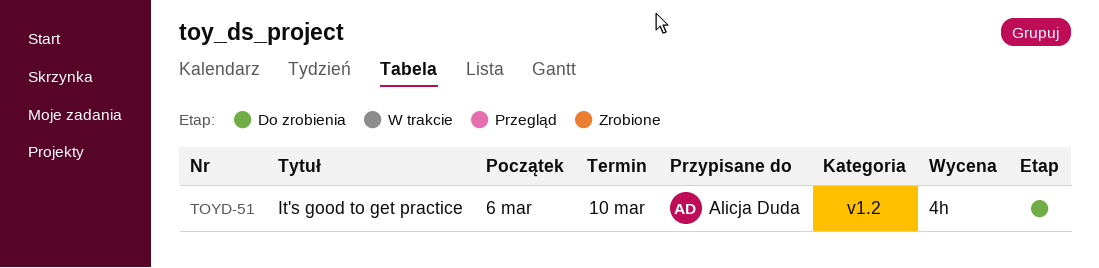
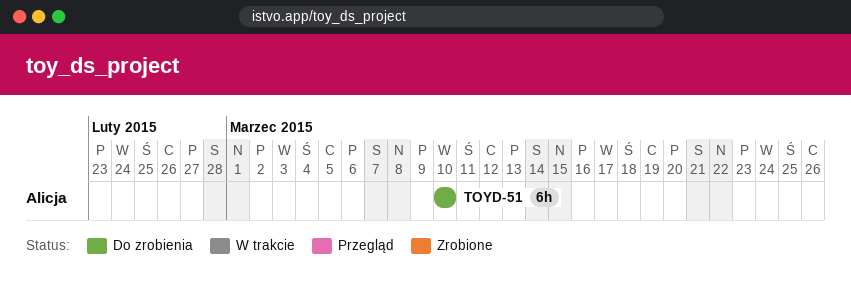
TOYD-51, estimate: 4h -> 6h
TOYD-51, start: Mar 6 -> Mar 10

